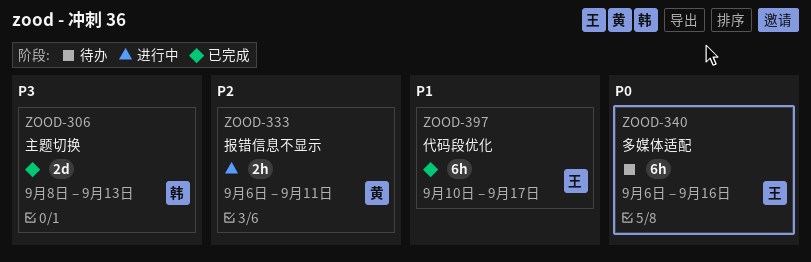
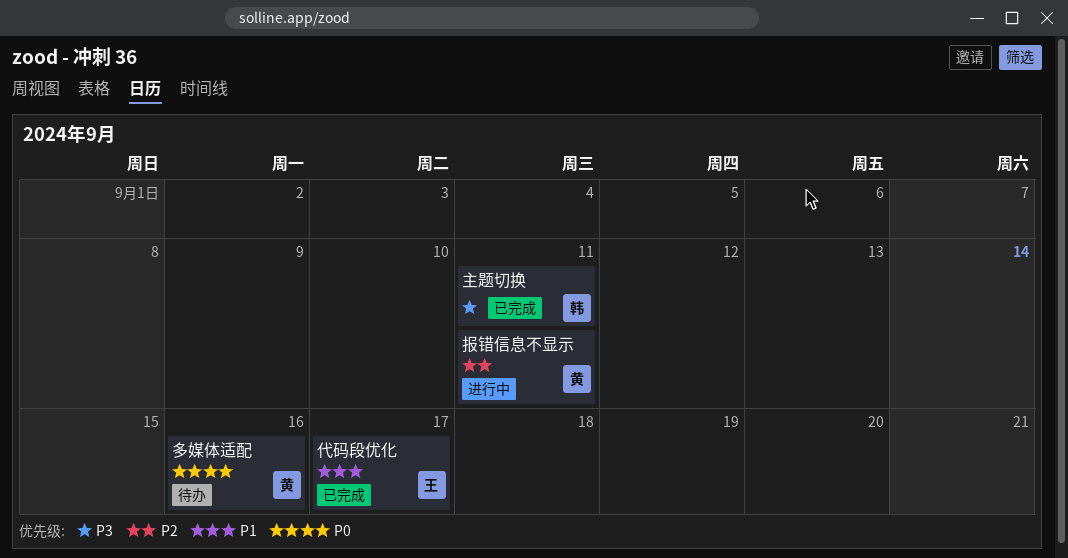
主题切换, due: Sep 13 -> Sep 11
多媒体适配, owner: 王 -> 黄

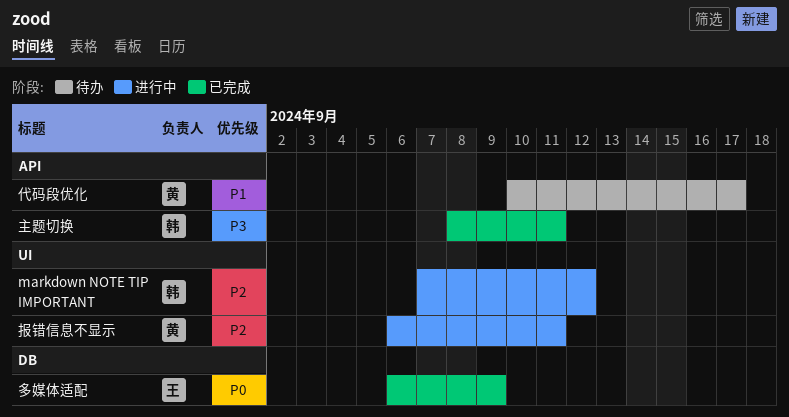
markdown NOTE TIP IMPORTANT: none -> present
代码段优化, status: 已完成 -> 待办
代码段优化, owner: 王 -> 黄
多媒体适配, status: 待办 -> 已完成
多媒体适配, owner: 黄 -> 王
多媒体适配, due: Sep 16 -> Sep 9

